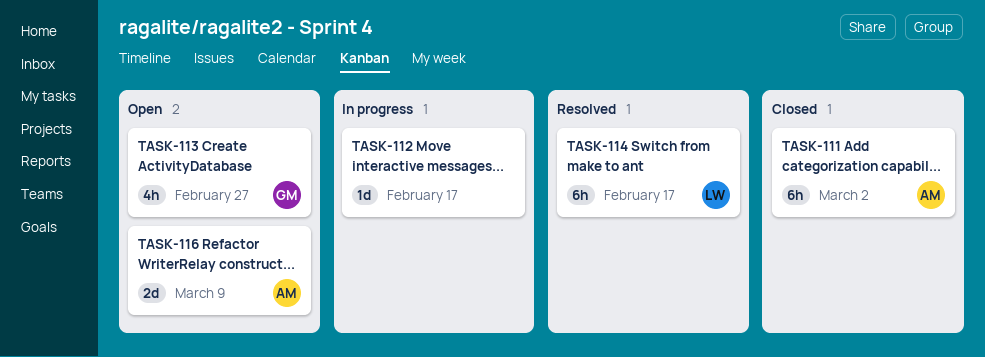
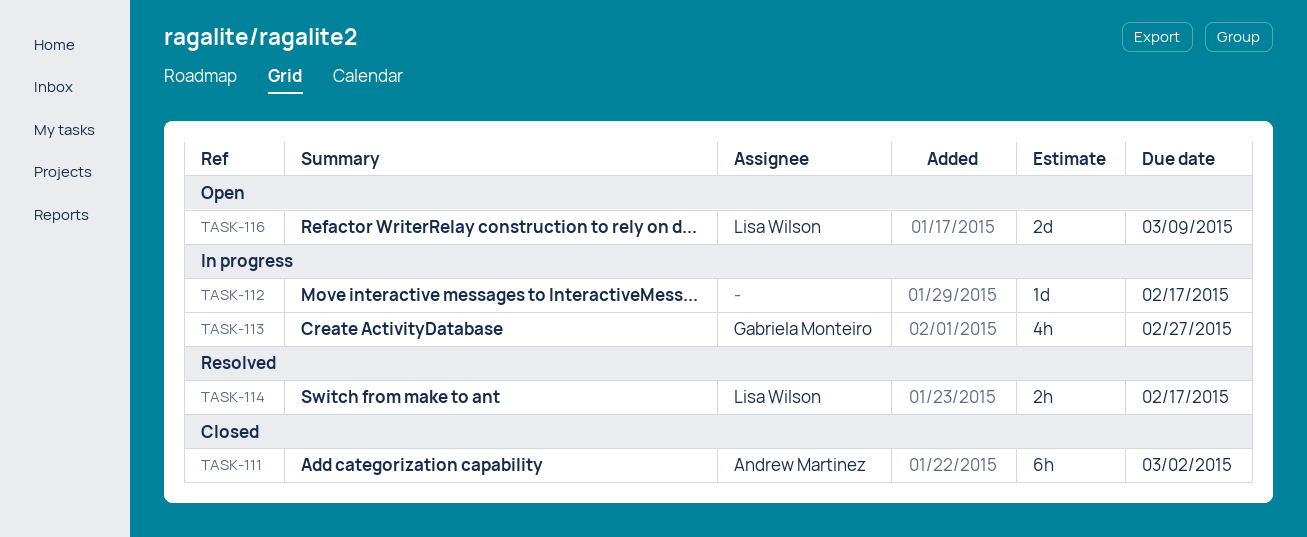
TASK-113, status: Open -> In progress
TASK-114, estimate: 6h -> 2h
TASK-116, owner: Andrew Martinez -> Lisa Wilson

